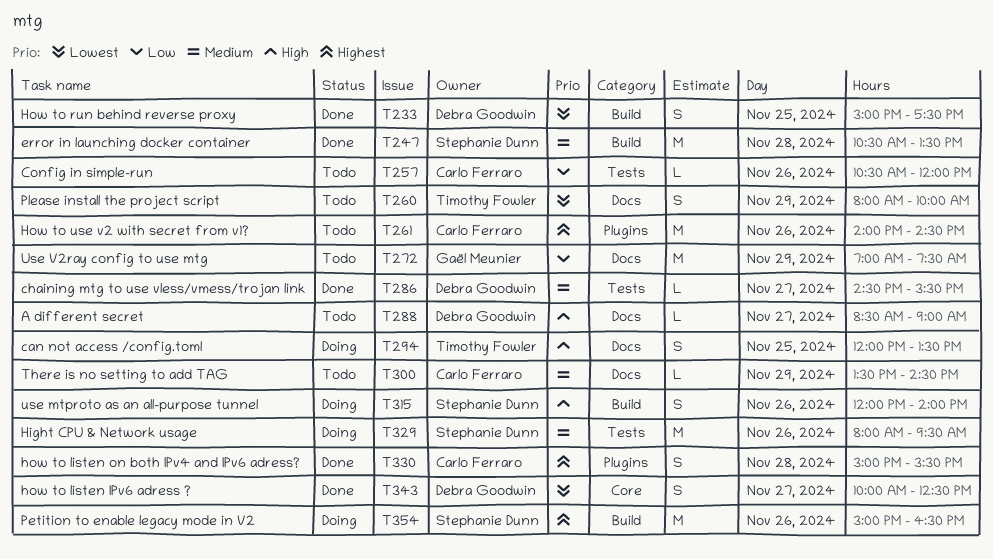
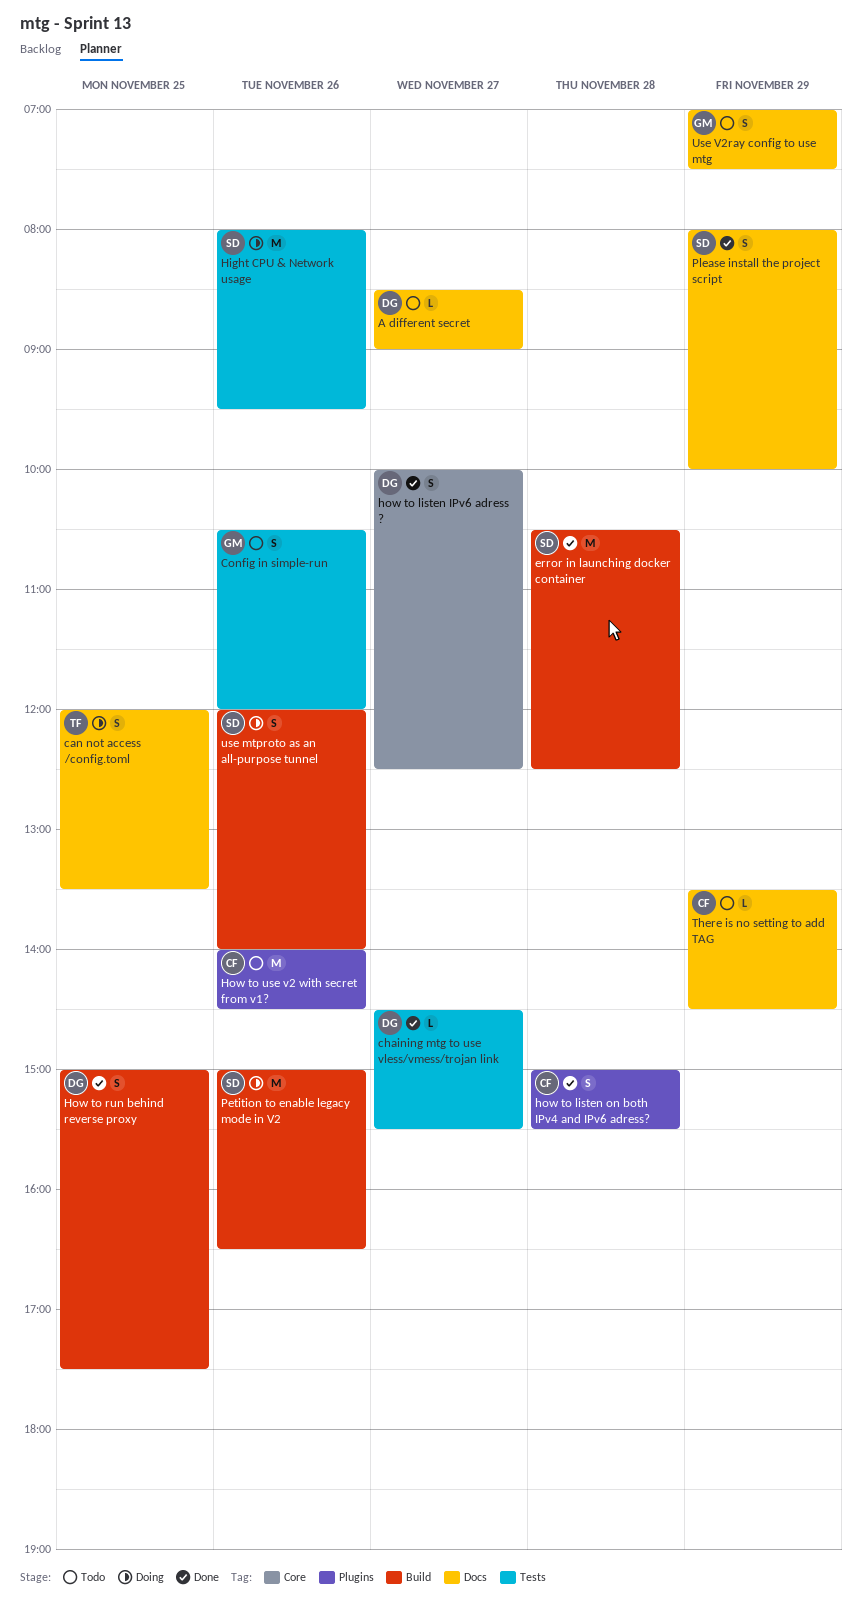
Config in simple-run, owner: Carlo Ferraro -> Gaël Meunier
Config in simple-run, estimate: L -> S
error in launching docker container, ends: 13:30 -> 12:30
Please install the project script, status: Todo -> Done
Please install the project script, owner: Timothy Fowler -> Stephanie Dunn
Use V2ray config to use mtg, estimate: M -> S

